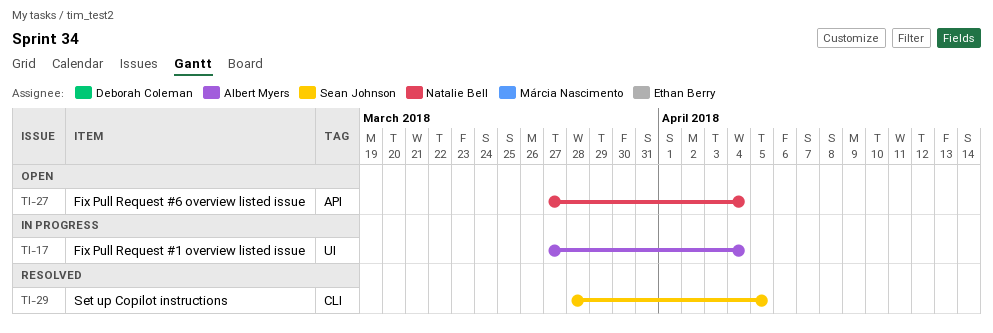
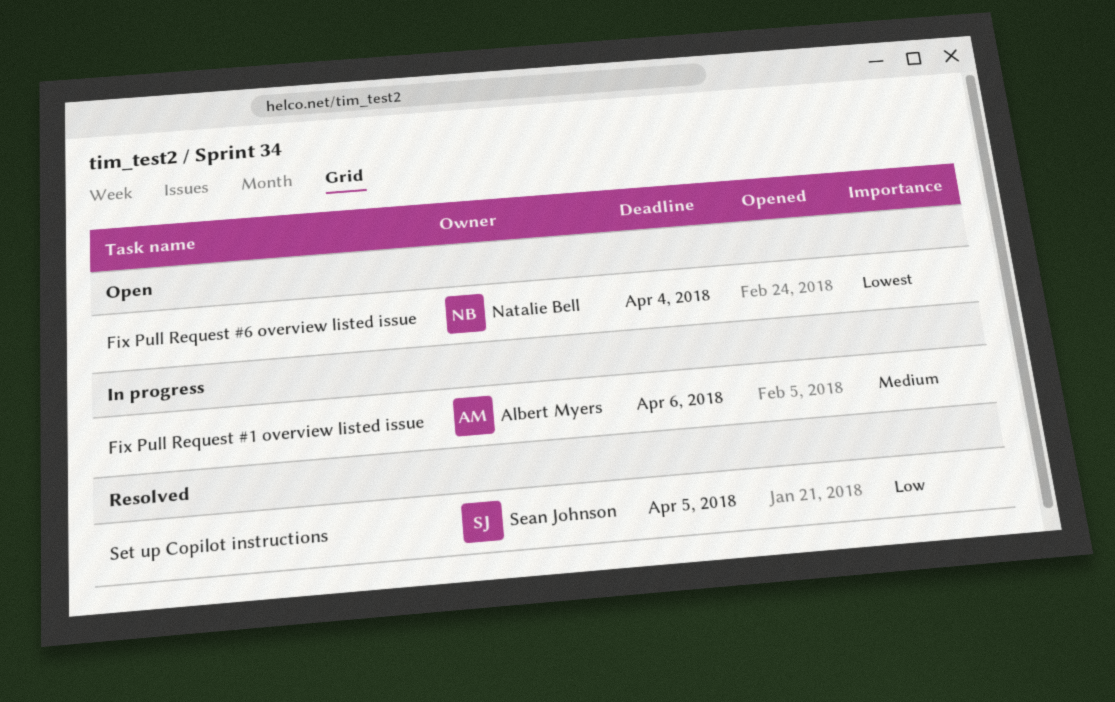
Fix Pull Request #1 overview listed issue, due: Apr 4 -> Apr 6

